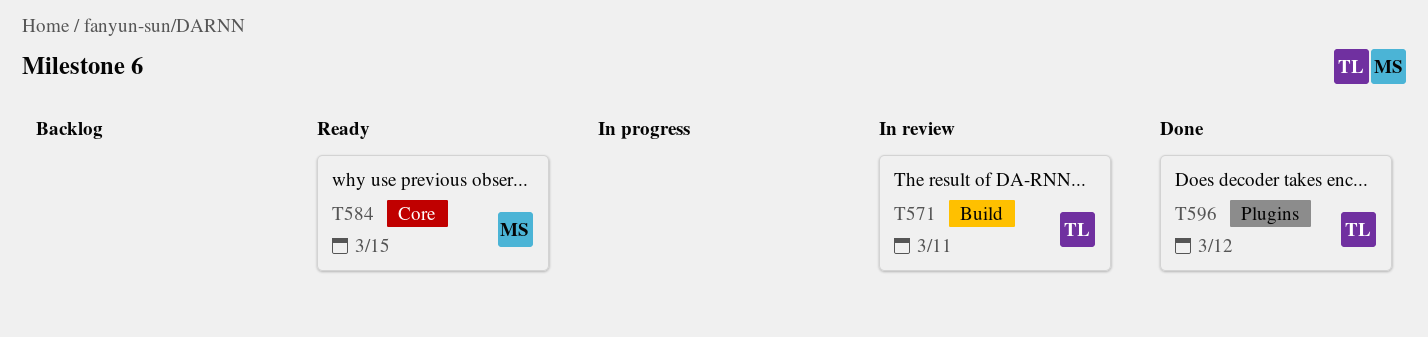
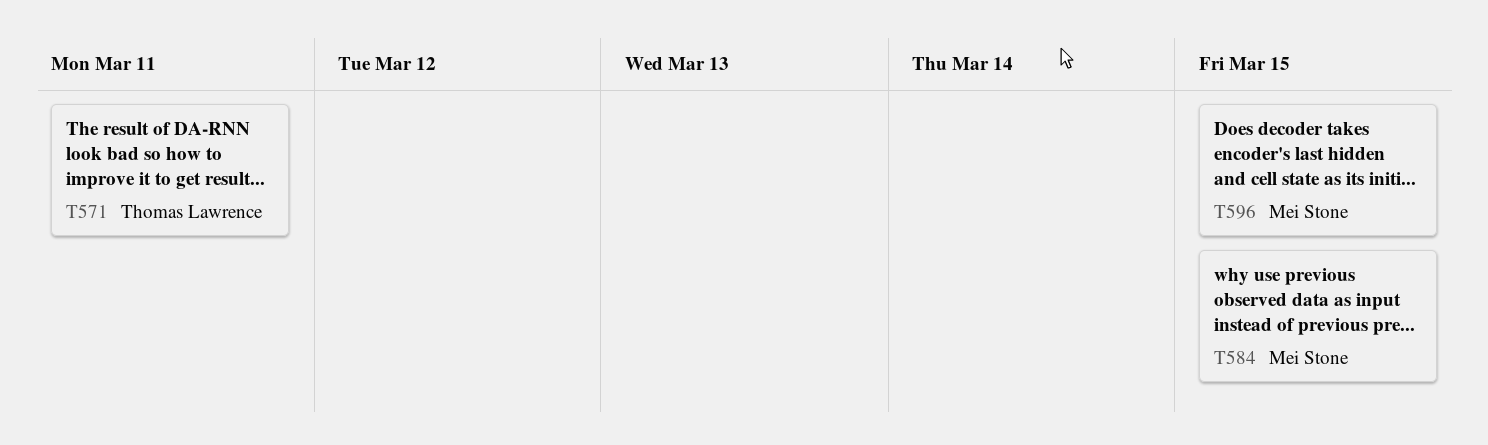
T596, owner: Thomas Lawrence -> Mei Stone
T596, due: Mar 12 -> Mar 15

